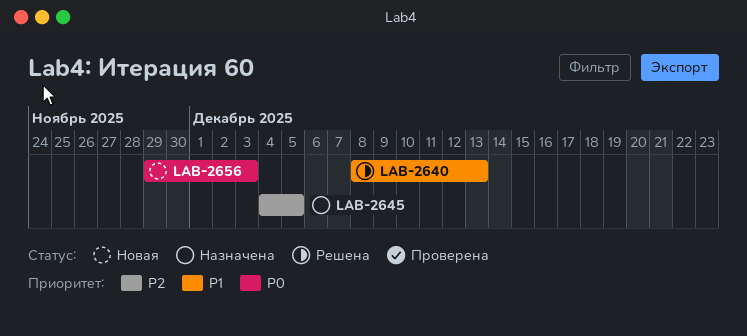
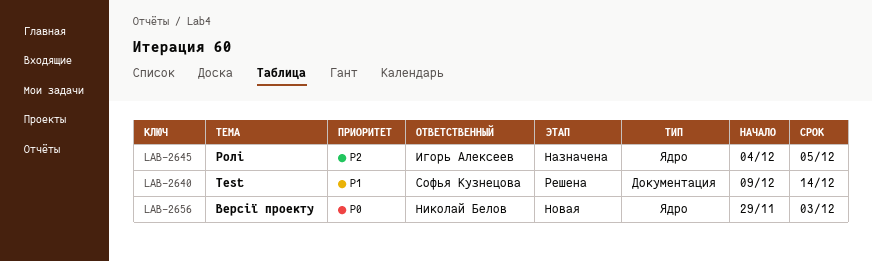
LAB-2640, start: Dec 8 -> Dec 9
LAB-2640, due: Dec 13 -> Dec 14

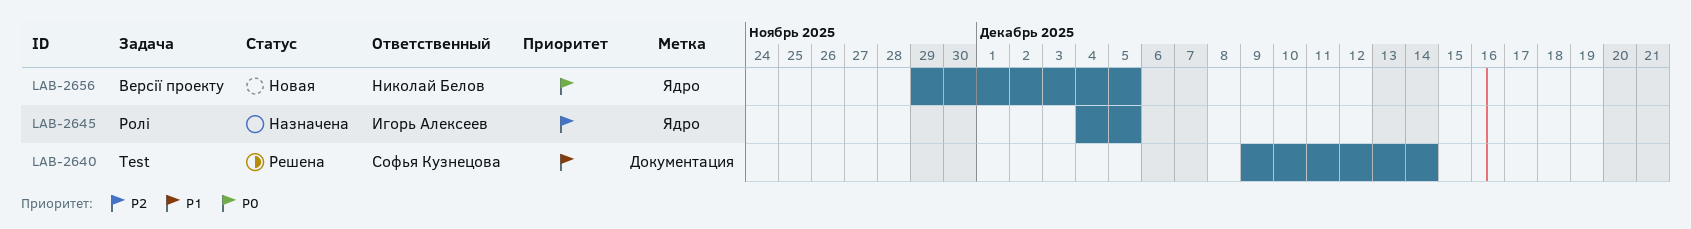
LAB-2656, due: Dec 3 -> Dec 5

